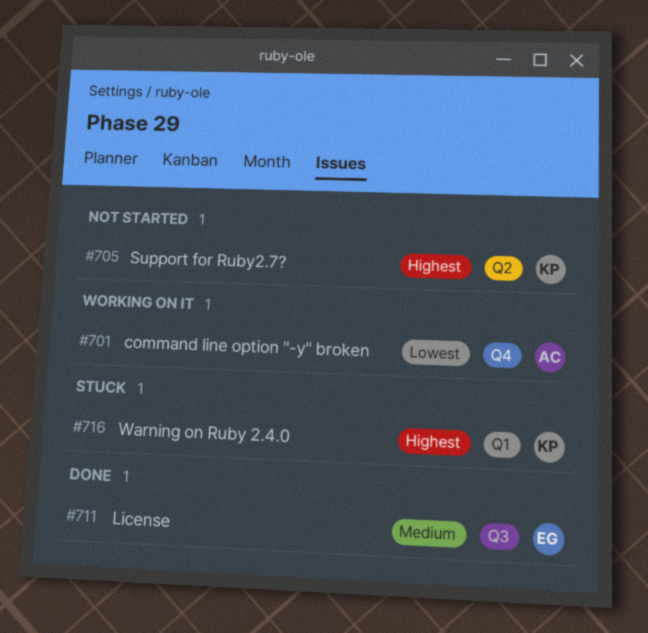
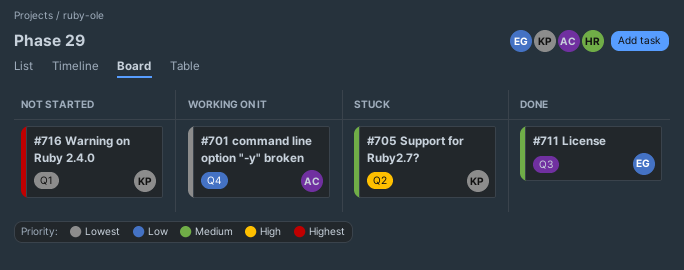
#705, status: Not started -> Stuck
#705, priority: Highest -> Medium
#716, status: Stuck -> Not started

